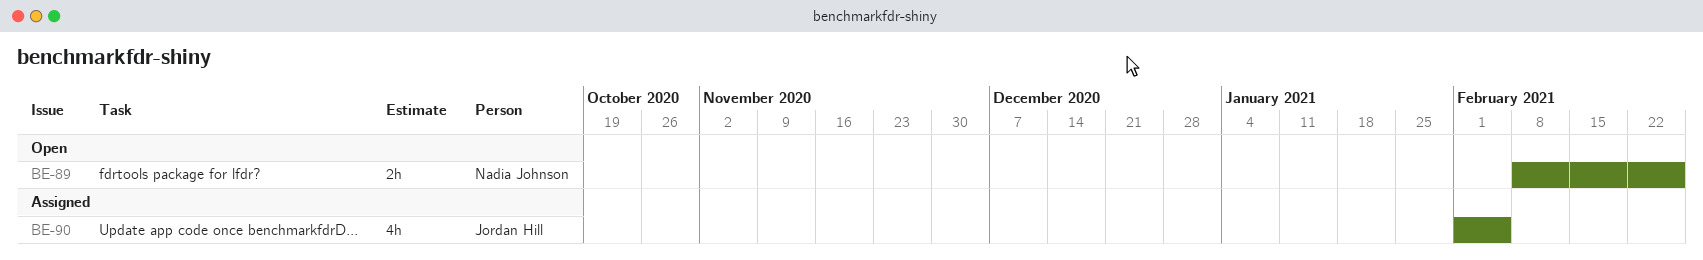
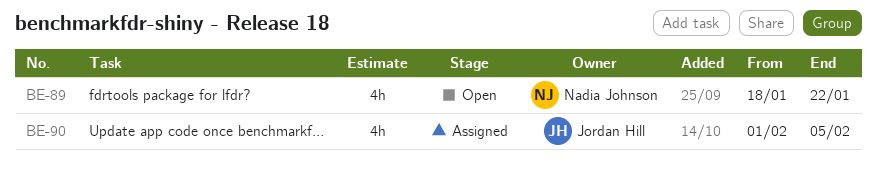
BE-89, estimate: 2h -> 4h
BE-89, start: Feb 8 -> Jan 18
BE-89, due: Feb 26 -> Jan 22

